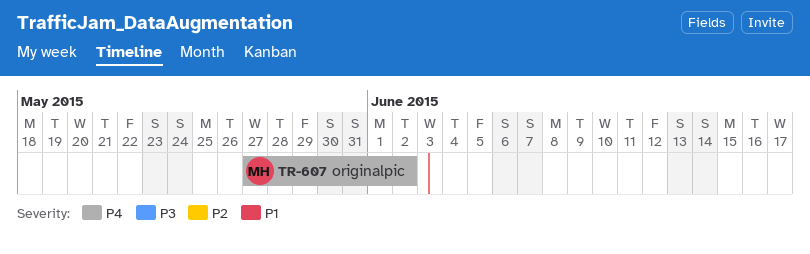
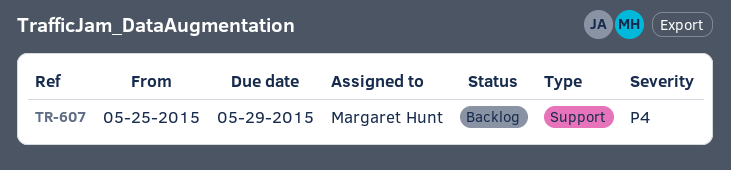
TR-607, start: May 27 -> May 25
TR-607, due: Jun 2 -> May 29

